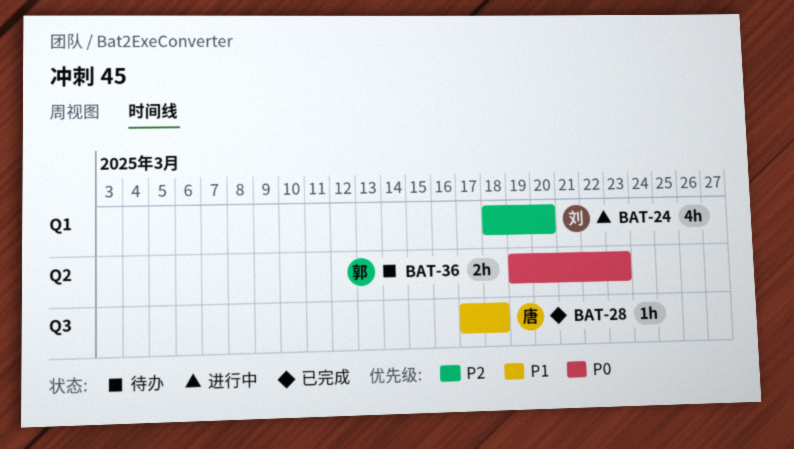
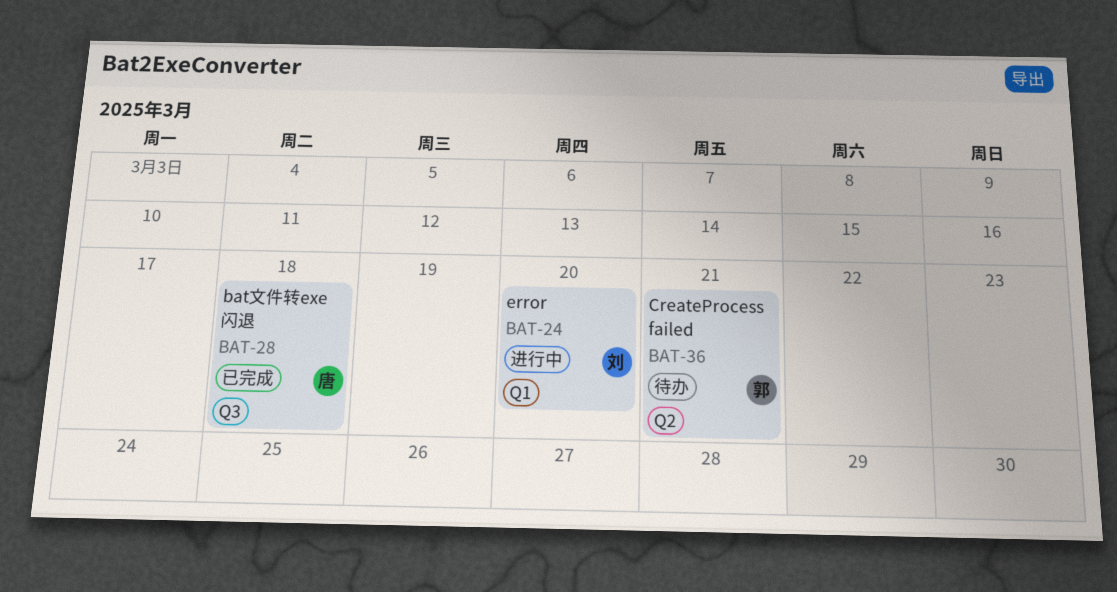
BAT-36, due: Mar 23 -> Mar 21

